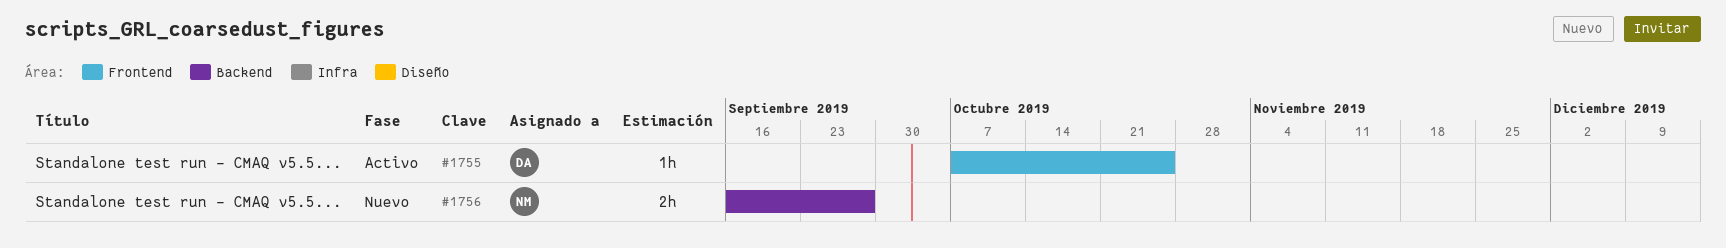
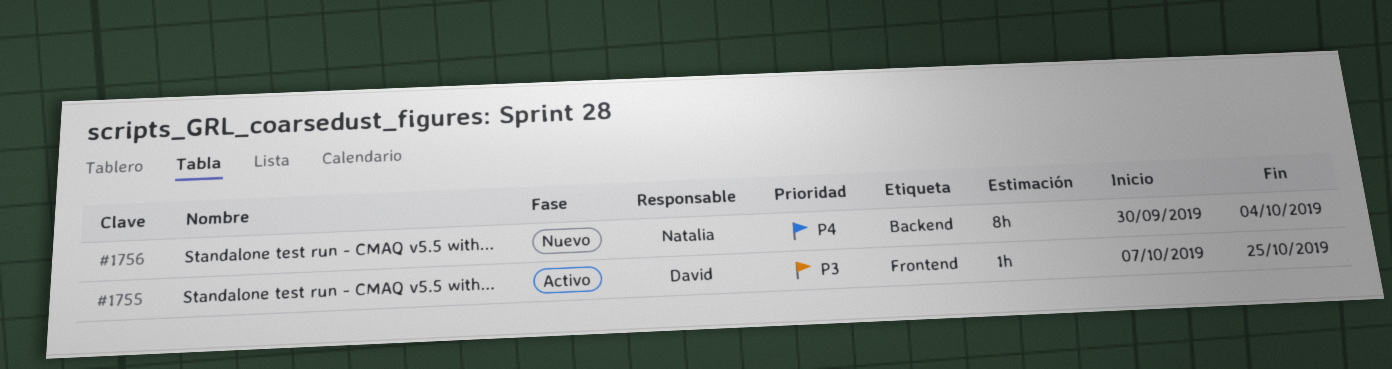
#1756, estimate: 2h -> 8h
#1756, start: Sep 16 -> Sep 30
#1756, due: Sep 27 -> Oct 4

